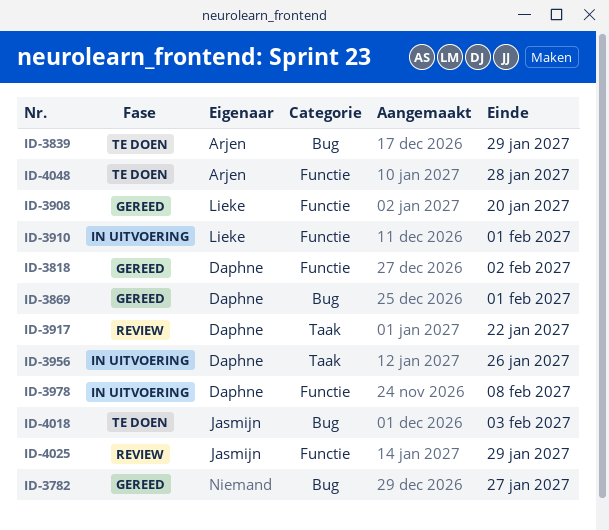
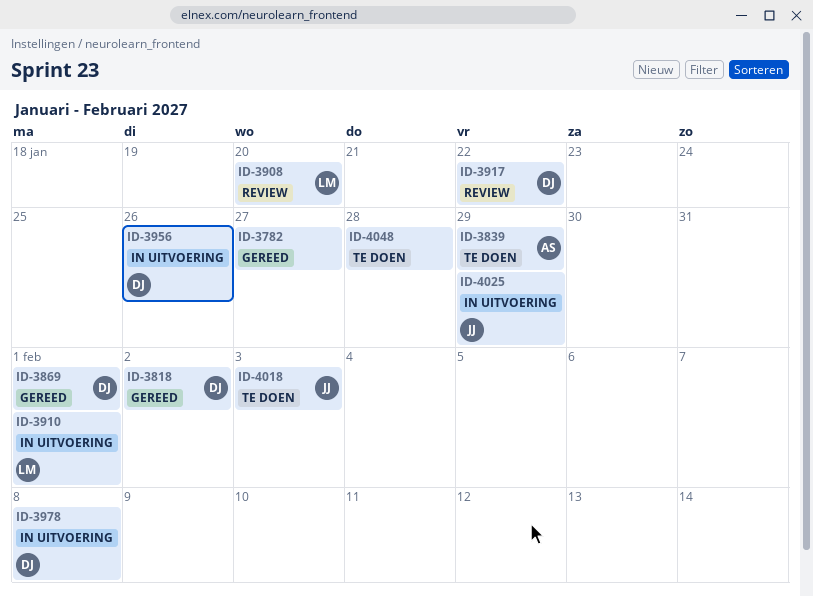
ID-3908, status: Gereed -> Review
ID-4025, status: Review -> In uitvoering
ID-4048, owner: Arjen -> none

